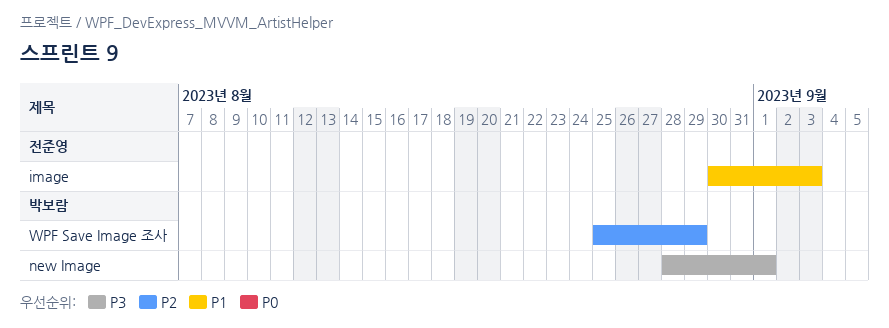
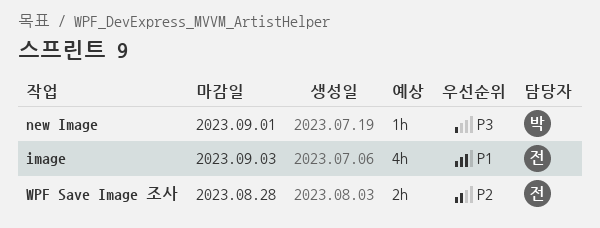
WPF Save Image 조사, owner: 박보람 -> 전준영
WPF Save Image 조사, due: Aug 29 -> Aug 28

